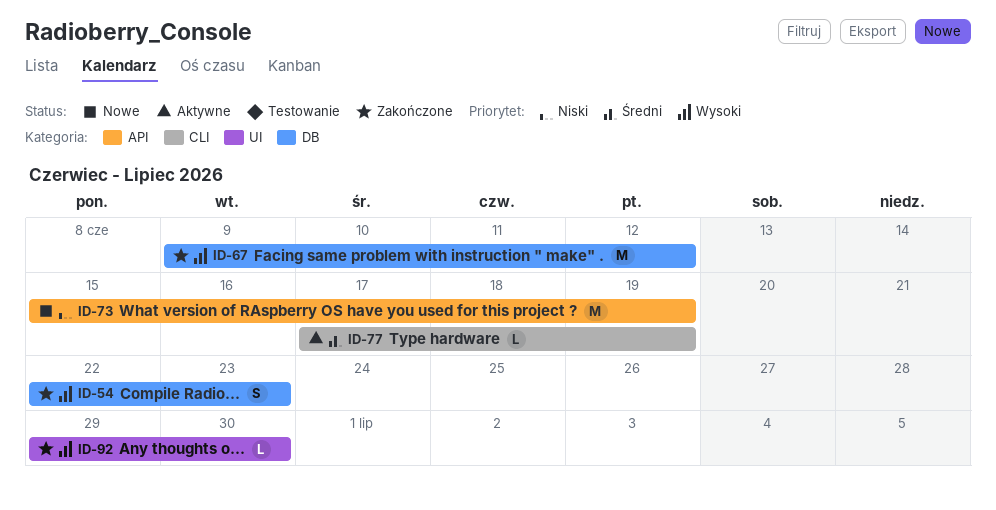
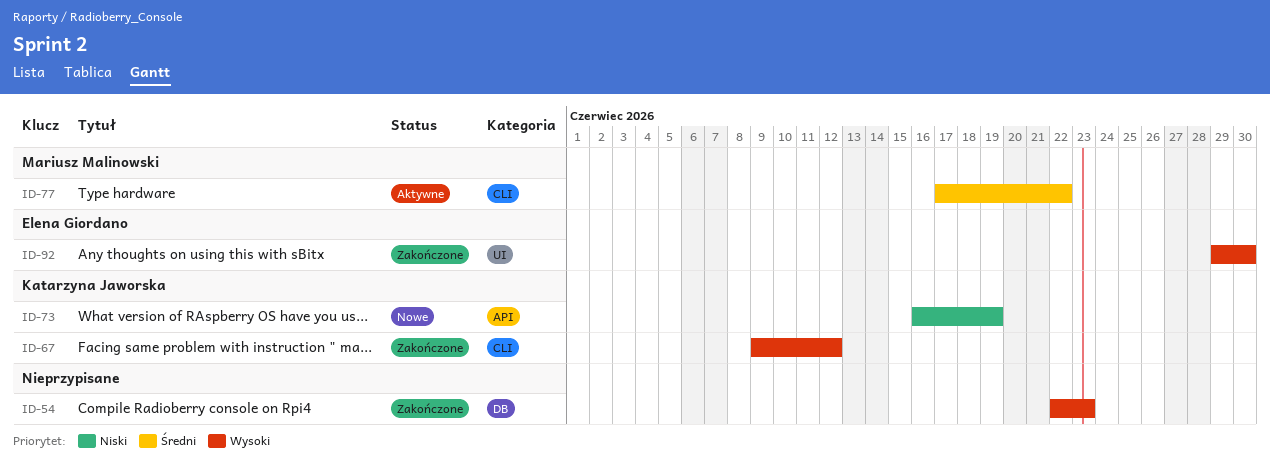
ID-67, label: DB -> CLI
ID-73, start: Jun 15 -> Jun 16
ID-77, due: Jun 19 -> Jun 22

